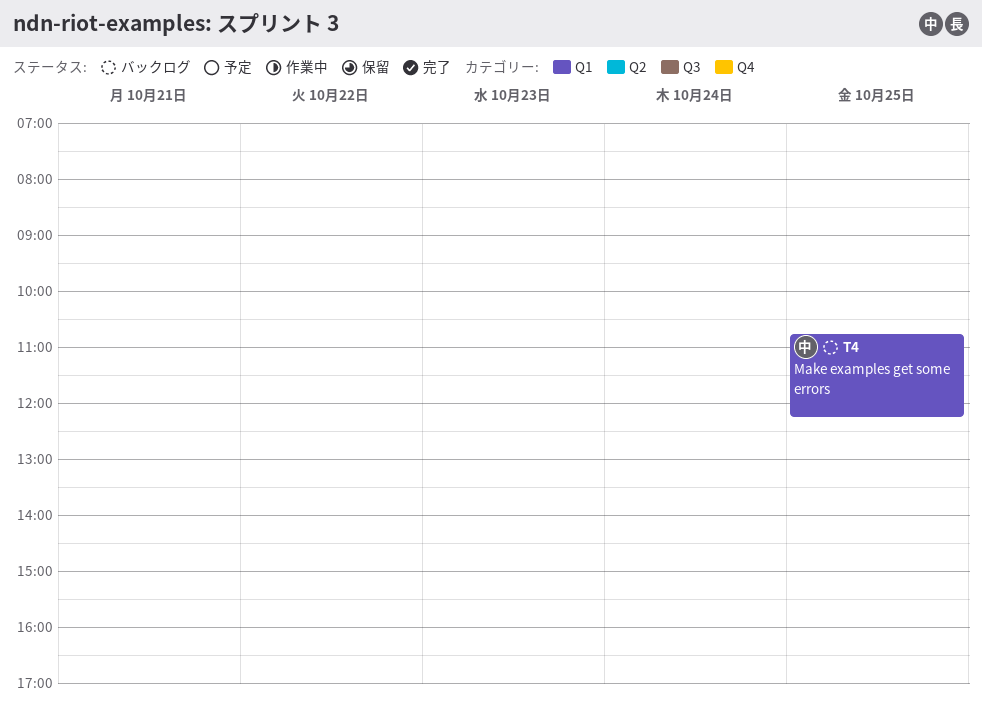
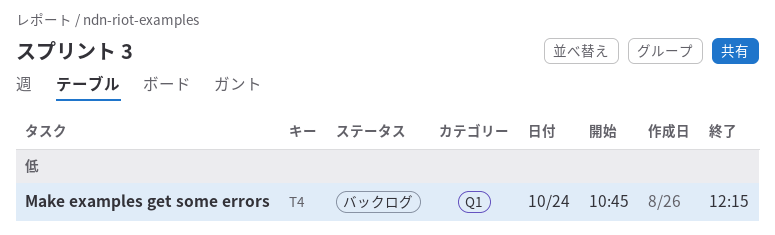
T4, day: Oct 25 -> Oct 24

